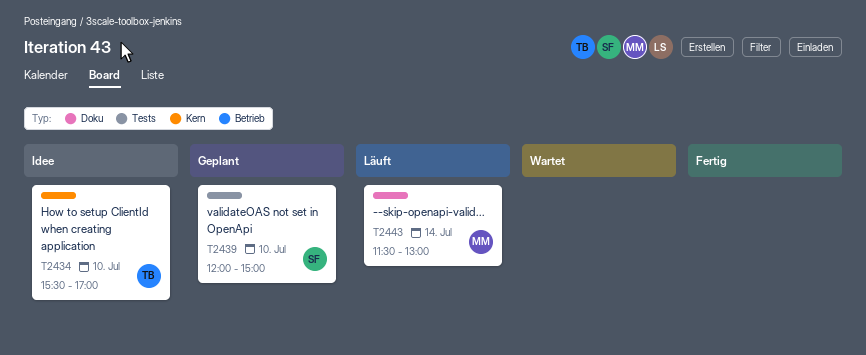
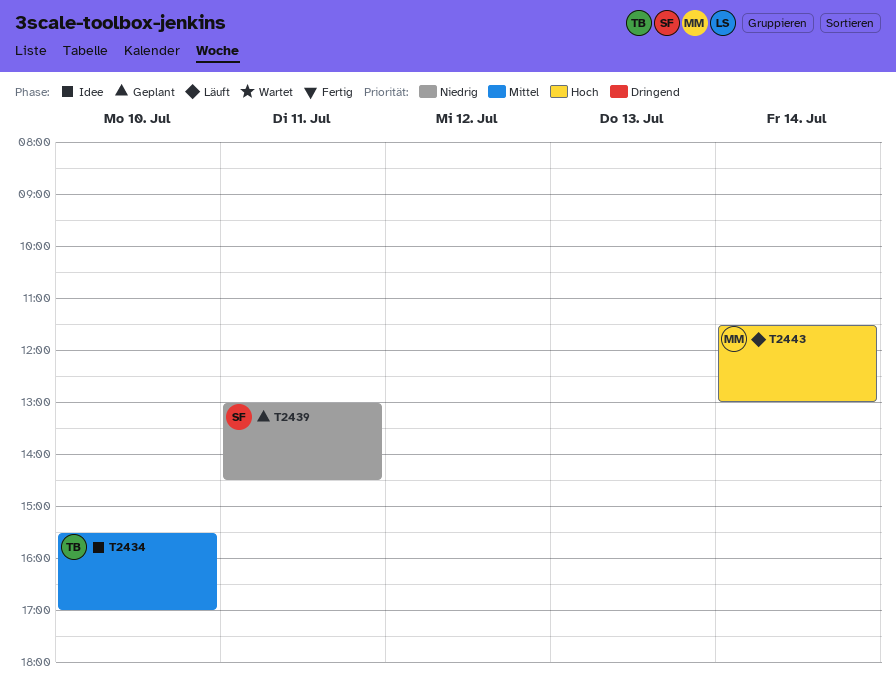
T2439, day: Jul 10 -> Jul 11
T2439, begins: 12:00 -> 13:00
T2439, ends: 15:00 -> 14:30

